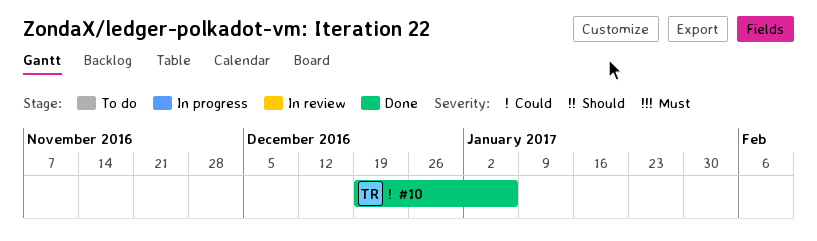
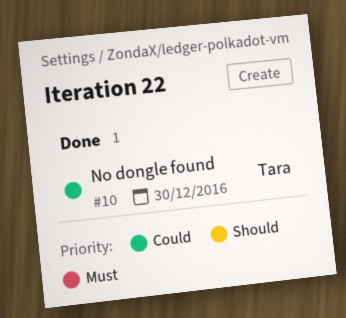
#10, due: Jan 6 -> Dec 30

